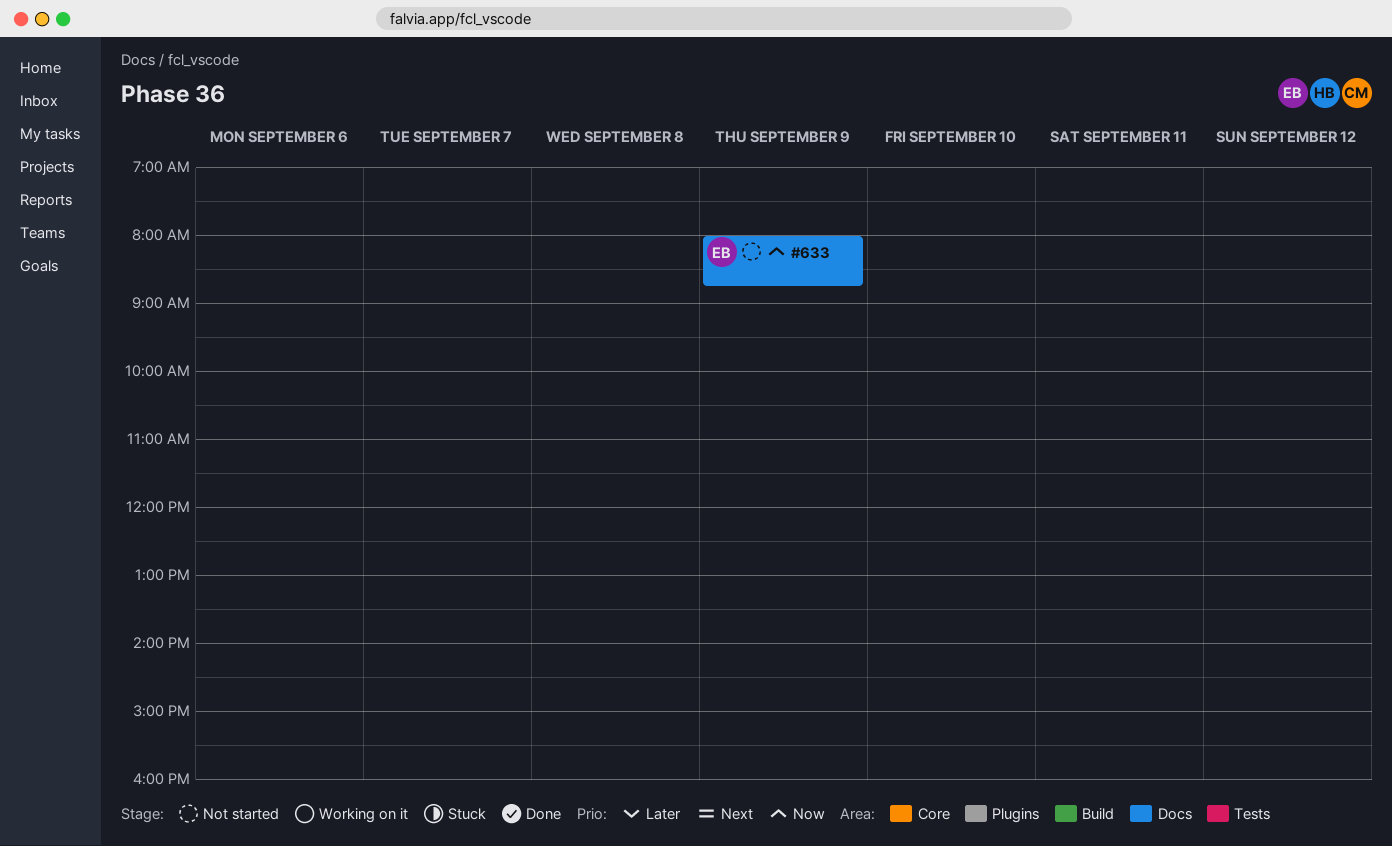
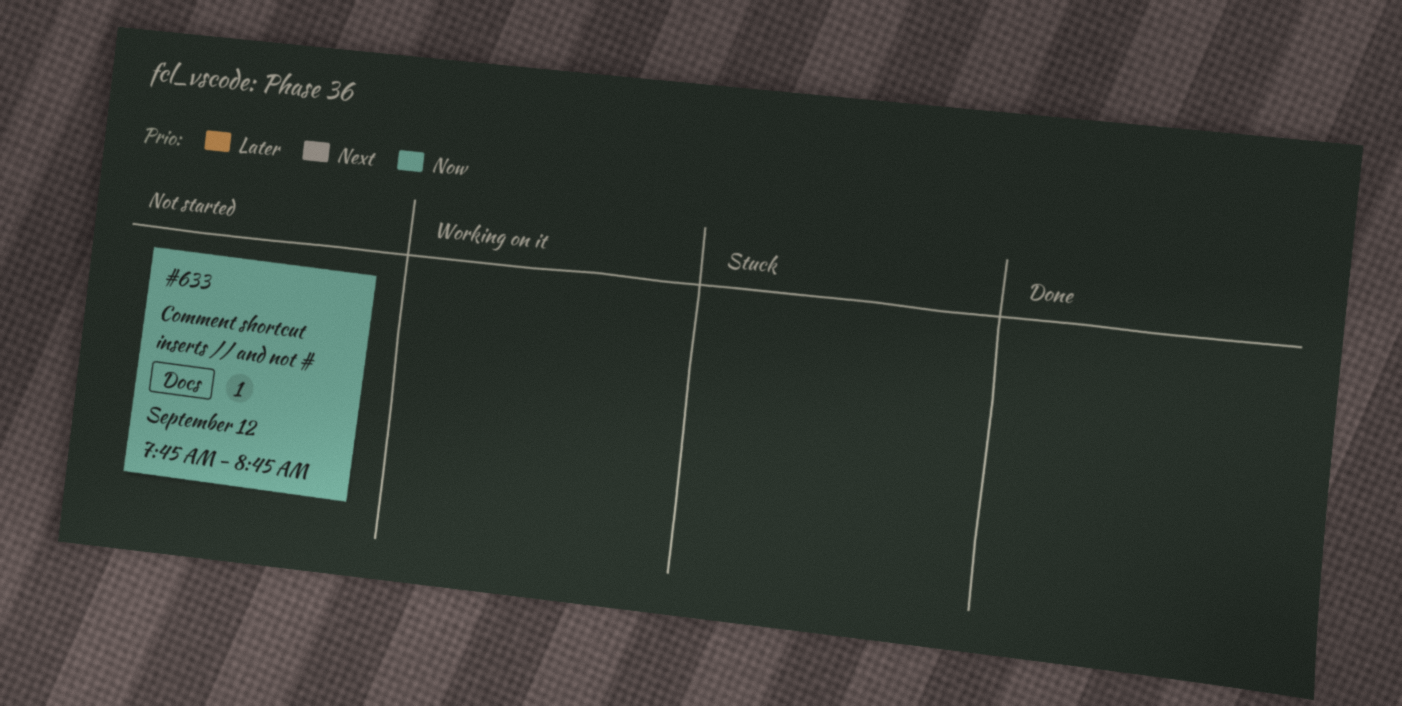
#633, day: Sep 9 -> Sep 12
#633, begins: 08:00 -> 07:45

